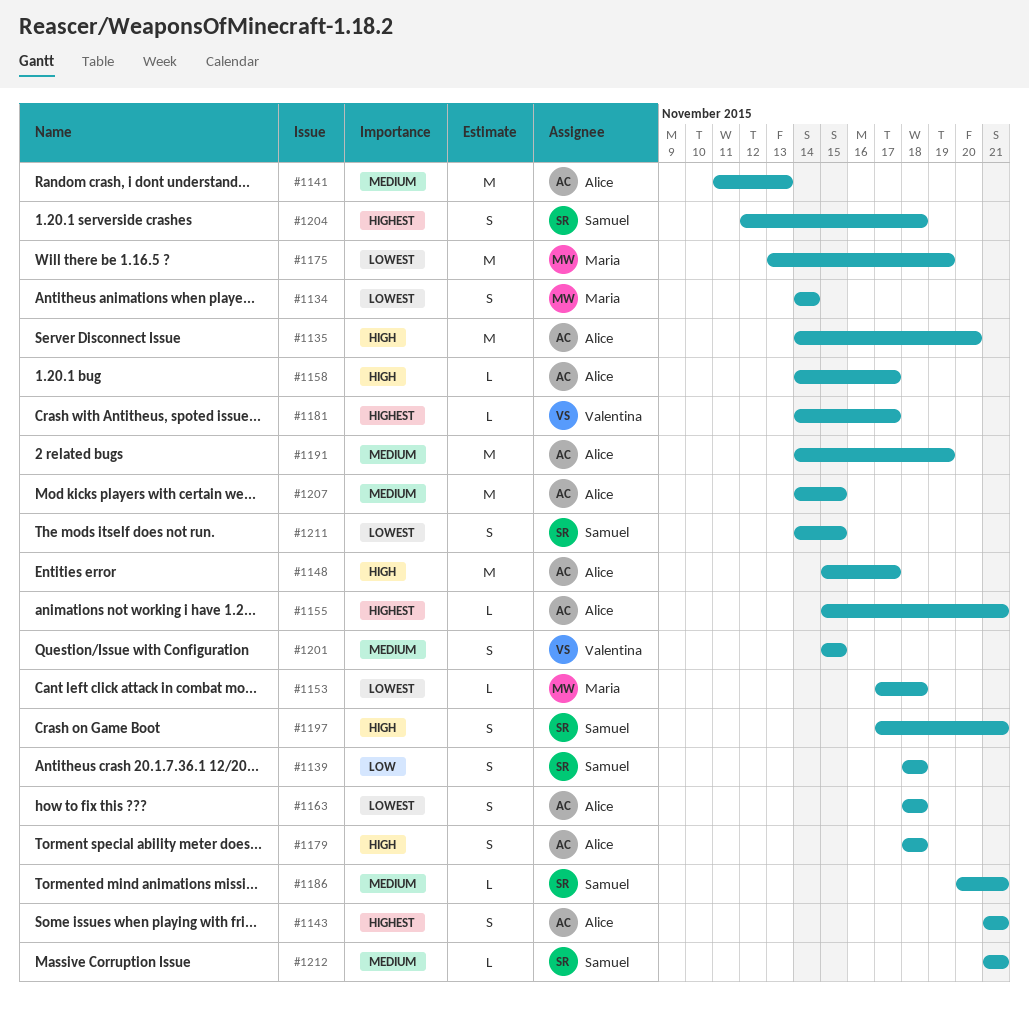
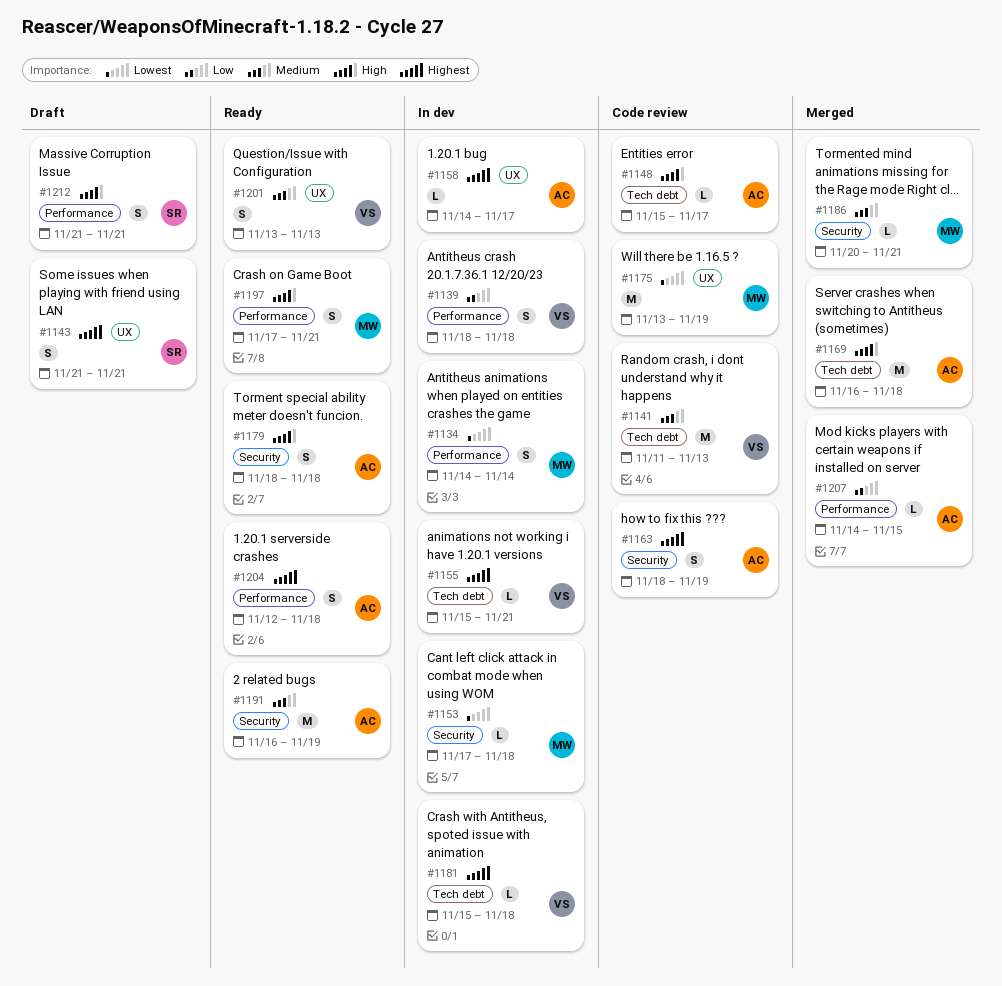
#1135: present -> none
#1139, owner: Samuel -> Valentina
#1141, owner: Alice -> Valentina
#1143, owner: Alice -> Samuel
#1148, estimate: M -> L
#1155, owner: Alice -> Valentina
#1158, priority: High -> Highest
#1163, priority: Lowest -> Highest
#1163, due: Nov 18 -> Nov 19
#1169: none -> present
#1181, start: Nov 14 -> Nov 15
#1181, due: Nov 17 -> Nov 18
#1186, owner: Samuel -> Maria
#1191, start: Nov 14 -> Nov 16
#1197, owner: Samuel -> Maria
#1201, start: Nov 15 -> Nov 13
#1201, due: Nov 15 -> Nov 13
#1204, owner: Samuel -> Alice
#1207, priority: Medium -> Low
#1207, estimate: M -> L
#1211: present -> none
#1212, priority: Medium -> High
#1212, estimate: L -> S

